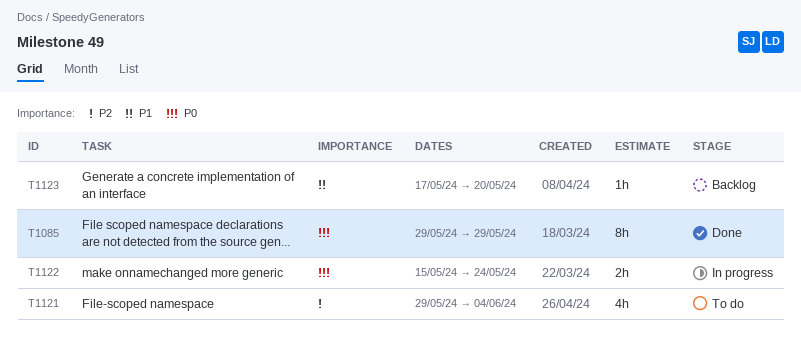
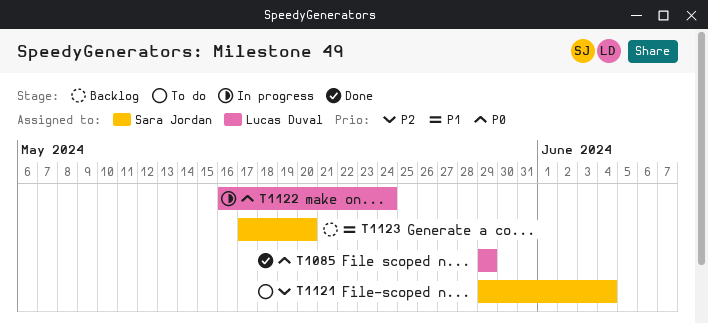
T1122, start: May 15 -> May 16

